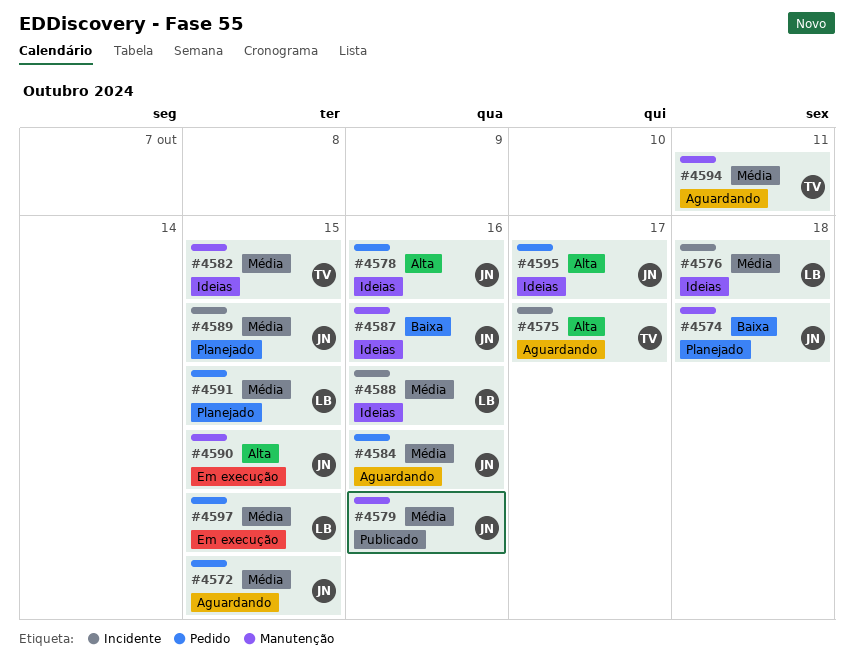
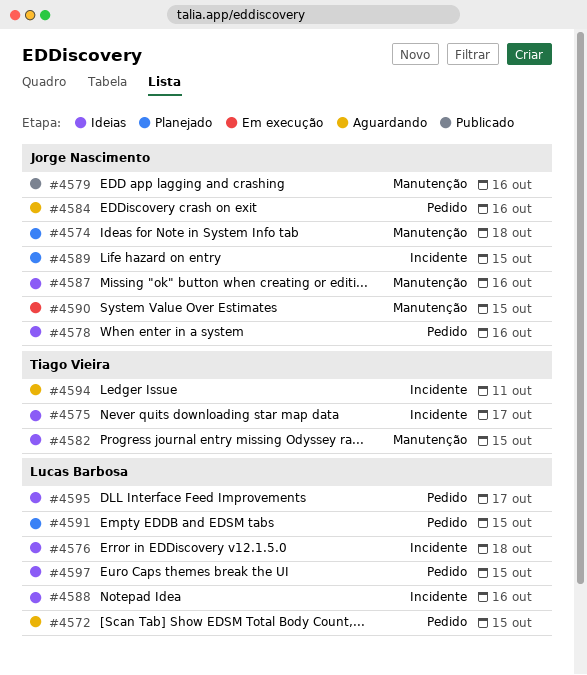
#4572, owner: Jorge Nascimento -> Lucas Barbosa
#4575, status: Aguardando -> Ideias
#4594, label: Manutenção -> Incidente
#4595, owner: Jorge Nascimento -> Lucas Barbosa
#4597, status: Em execução -> Ideias

